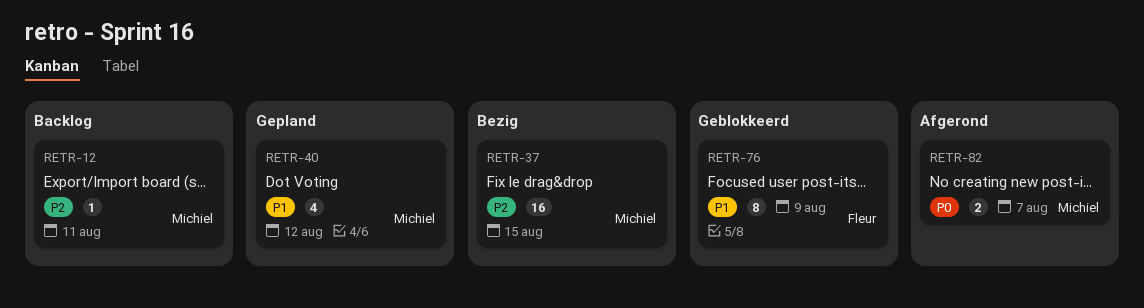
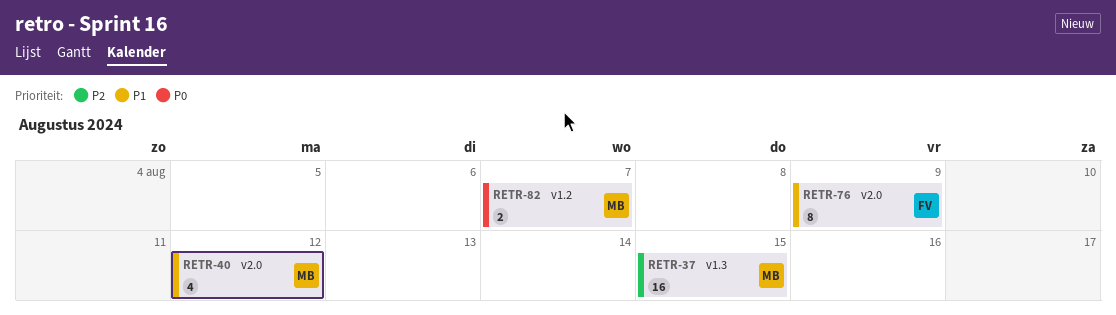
RETR-12: present -> none

